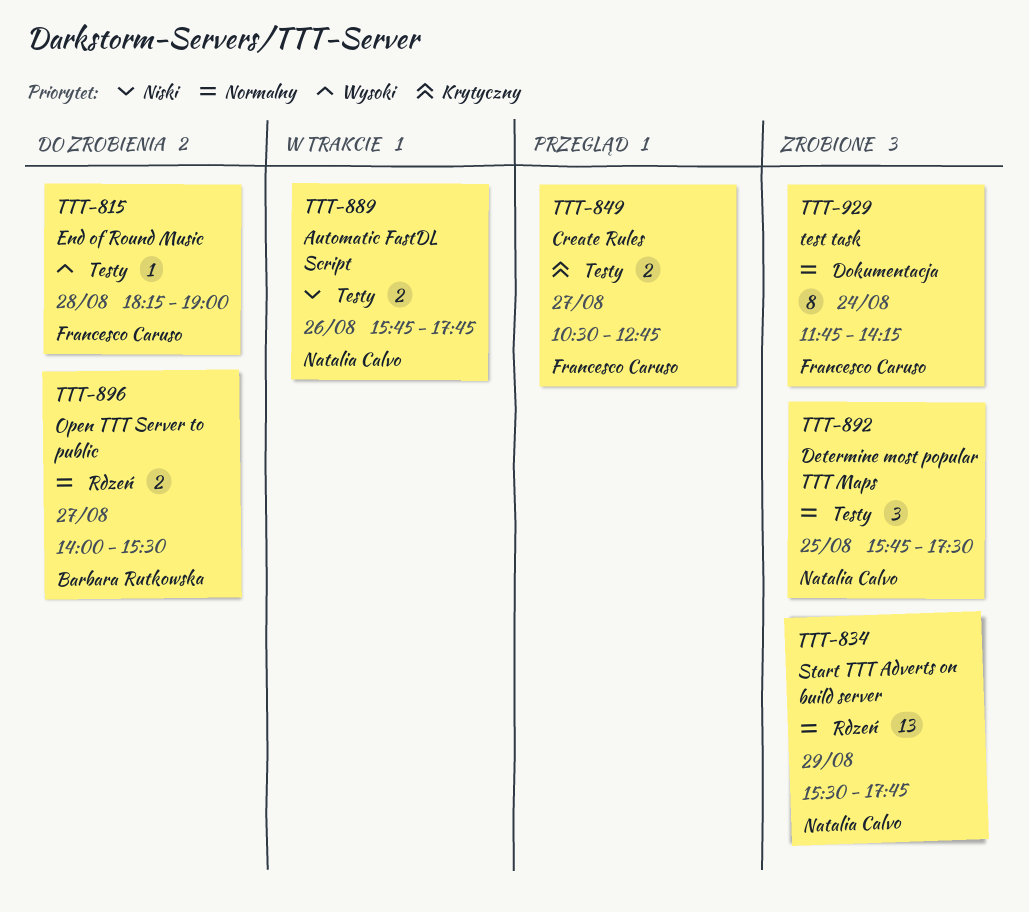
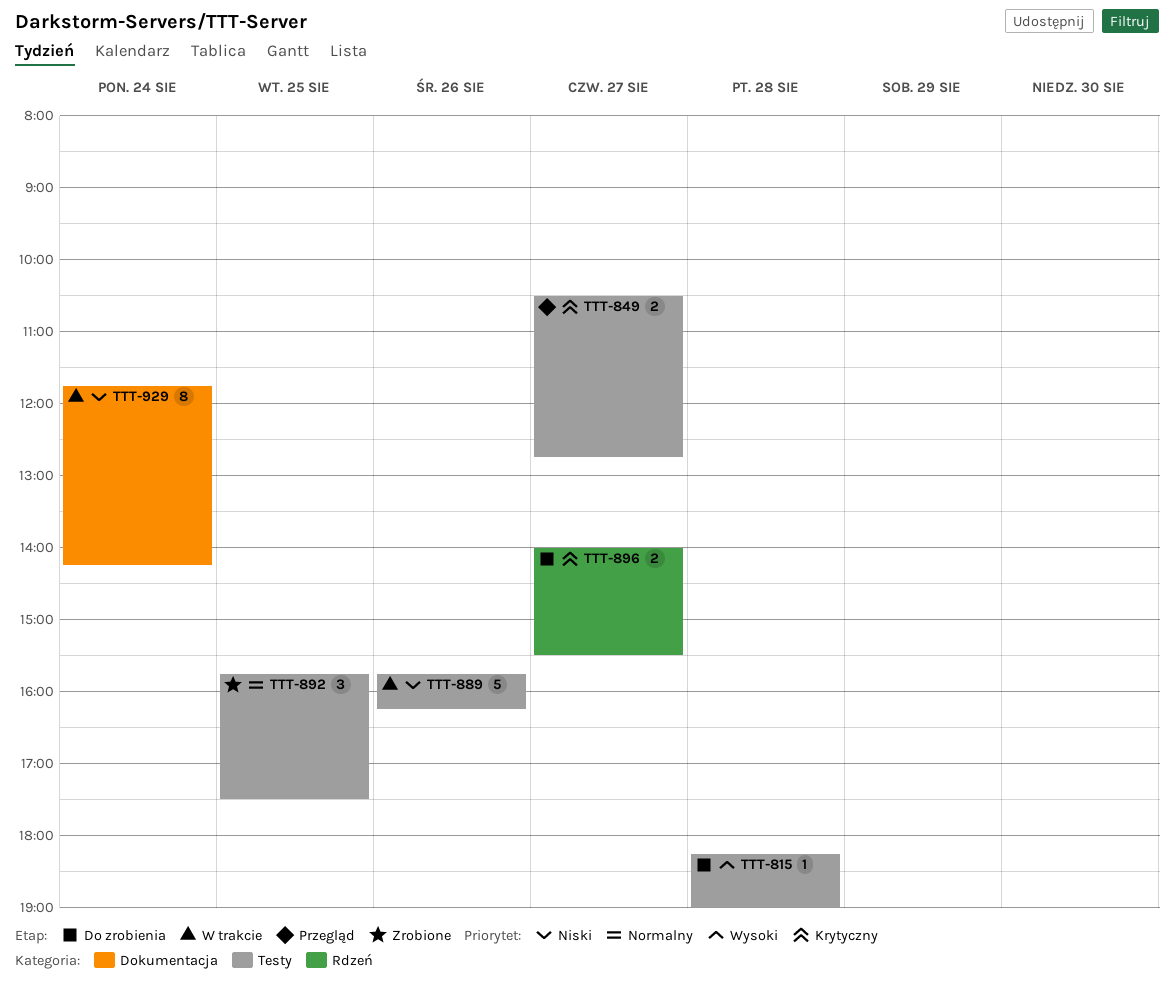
TTT-834: present -> none
TTT-889, estimate: 2 -> 5
TTT-889, ends: 17:45 -> 16:15
TTT-896, priority: Normalny -> Krytyczny
TTT-929, status: Zrobione -> W trakcie
TTT-929, priority: Normalny -> Niski

